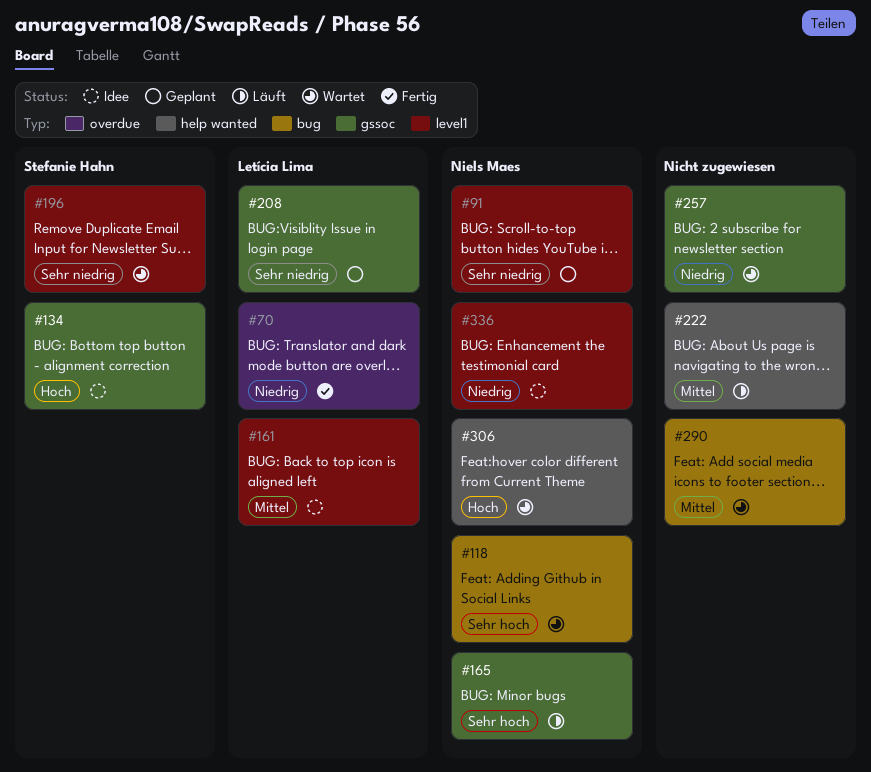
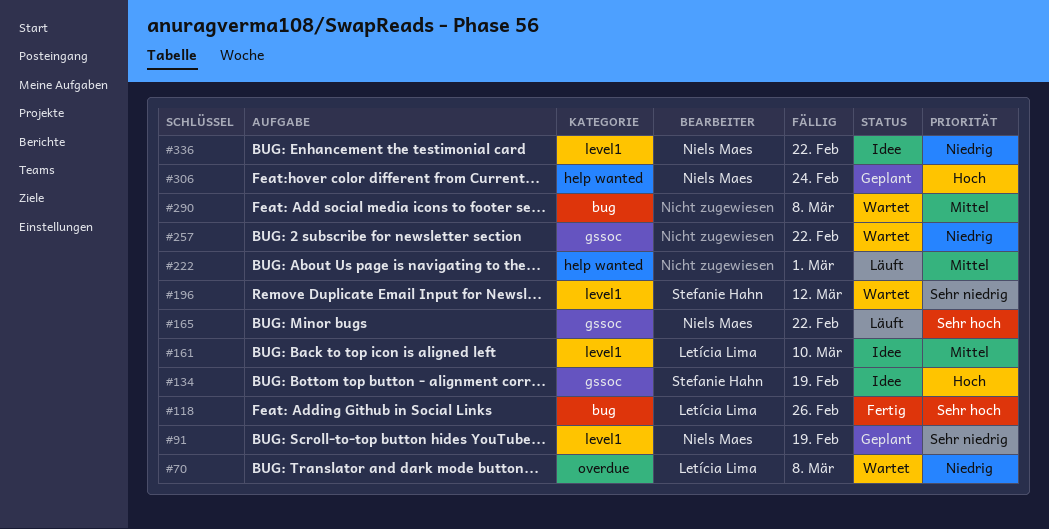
#70, status: Fertig -> Wartet
#118, status: Wartet -> Fertig
#118, owner: Niels Maes -> Letícia Lima
#208: present -> none
#306, status: Wartet -> Geplant

